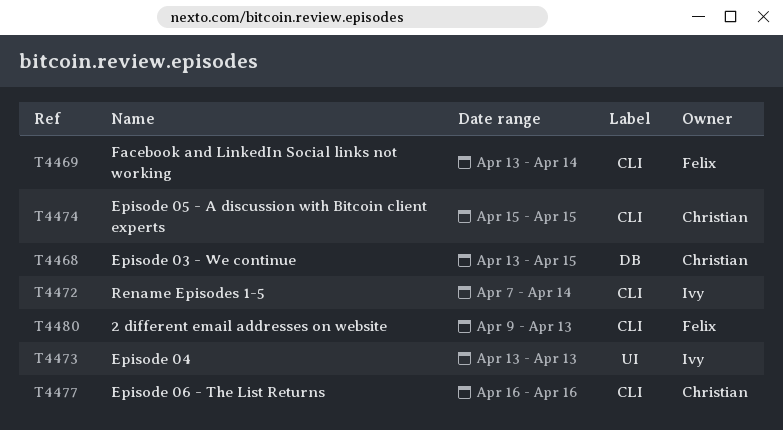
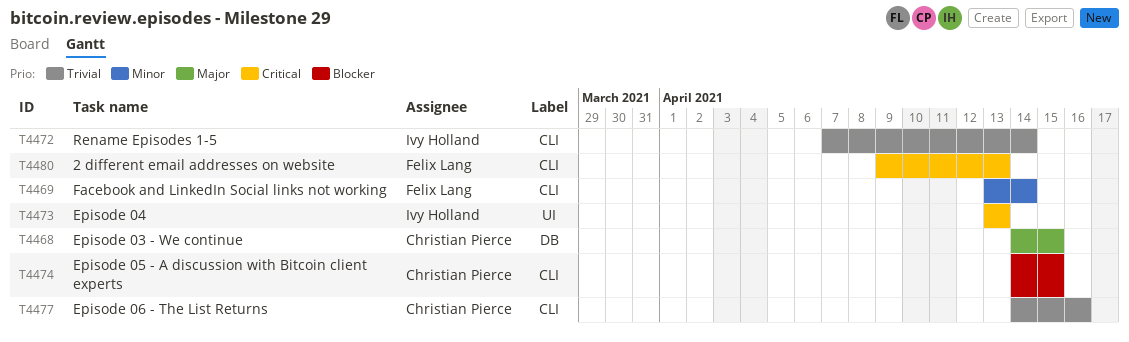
T4468, start: Apr 13 -> Apr 14
T4474, start: Apr 15 -> Apr 14
T4477, start: Apr 16 -> Apr 14

